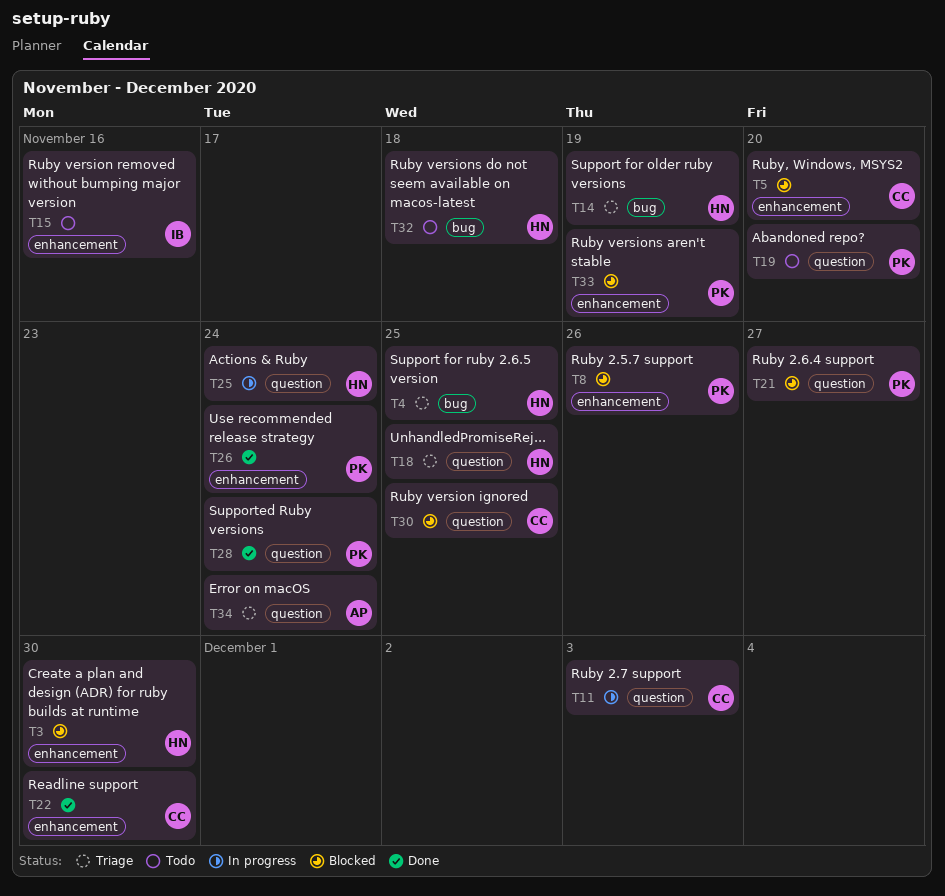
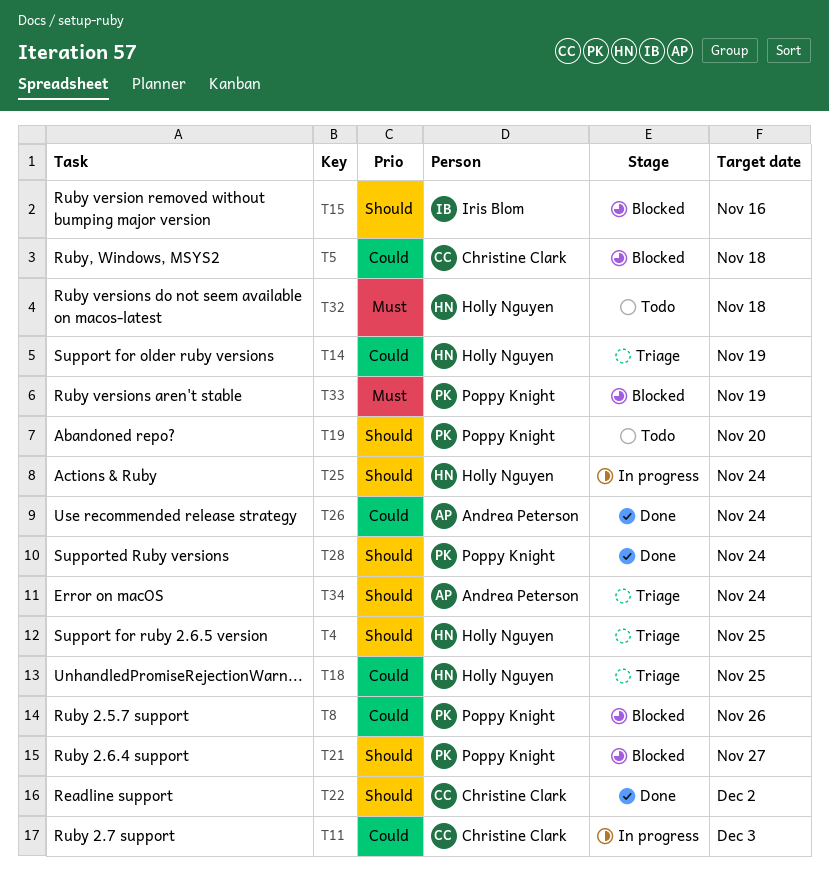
T3: present -> none
T5, due: Nov 20 -> Nov 18
T15, status: Todo -> Blocked
T22, due: Nov 30 -> Dec 2
T26, owner: Poppy Knight -> Andrea Peterson
T30: present -> none

